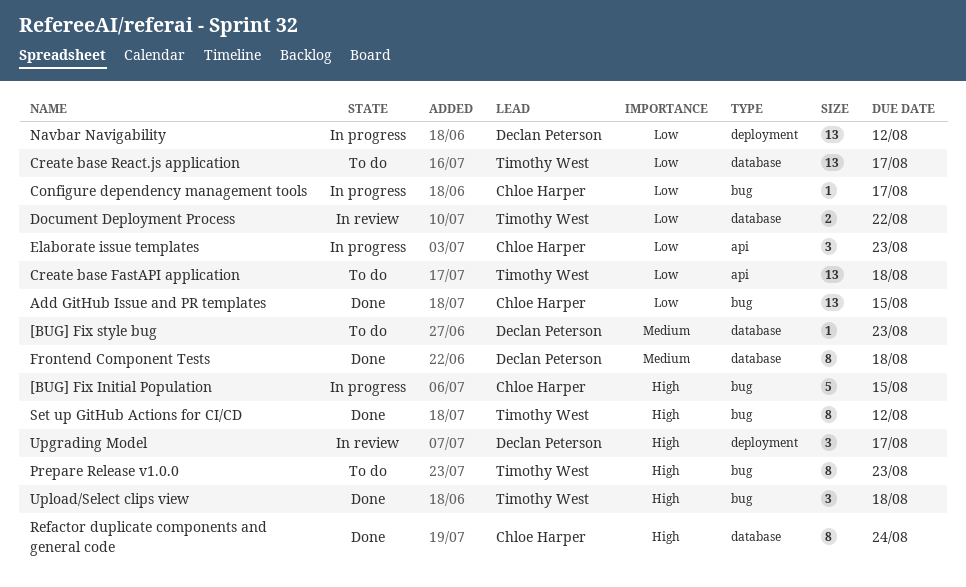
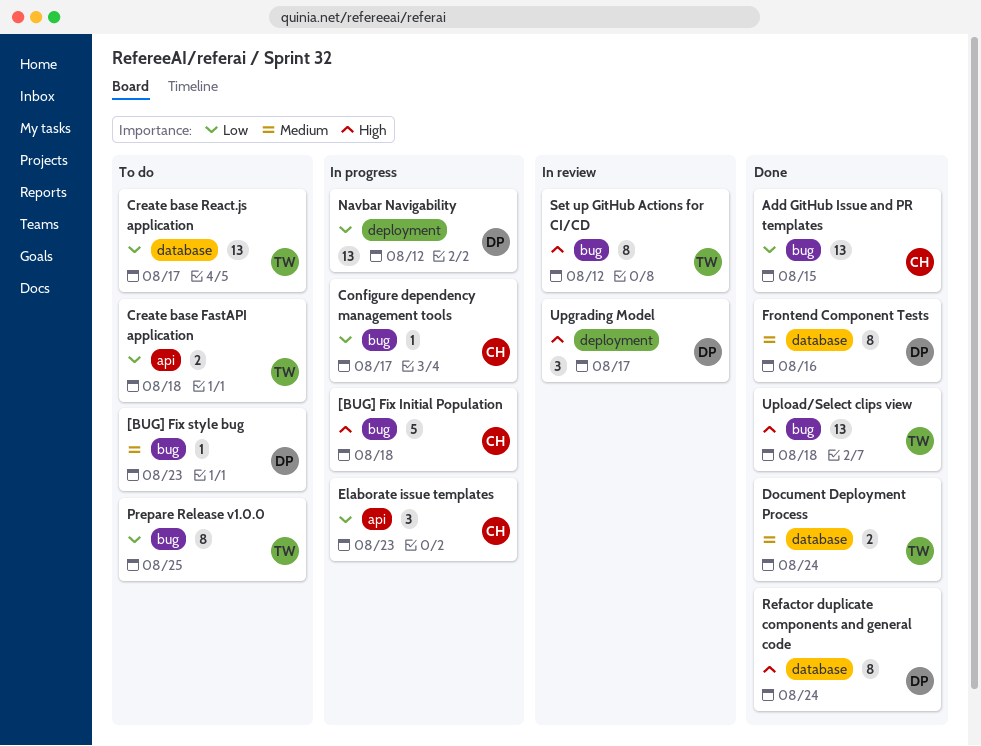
[BUG] Fix Initial Population, due: Aug 15 -> Aug 18
[BUG] Fix style bug, label: database -> bug
Create base FastAPI application, estimate: 13 -> 2
Document Deployment Process, status: In review -> Done
Document Deployment Process, priority: Low -> Medium
Document Deployment Process, due: Aug 22 -> Aug 24
Frontend Component Tests, due: Aug 18 -> Aug 16
Prepare Release v1.0.0, priority: High -> Low
Prepare Release v1.0.0, due: Aug 23 -> Aug 25
Refactor duplicate components and general code, owner: Chloe Harper -> Declan Peterson
Set up GitHub Actions for CI/CD, status: Done -> In review
Upload/Select clips view, estimate: 3 -> 13

